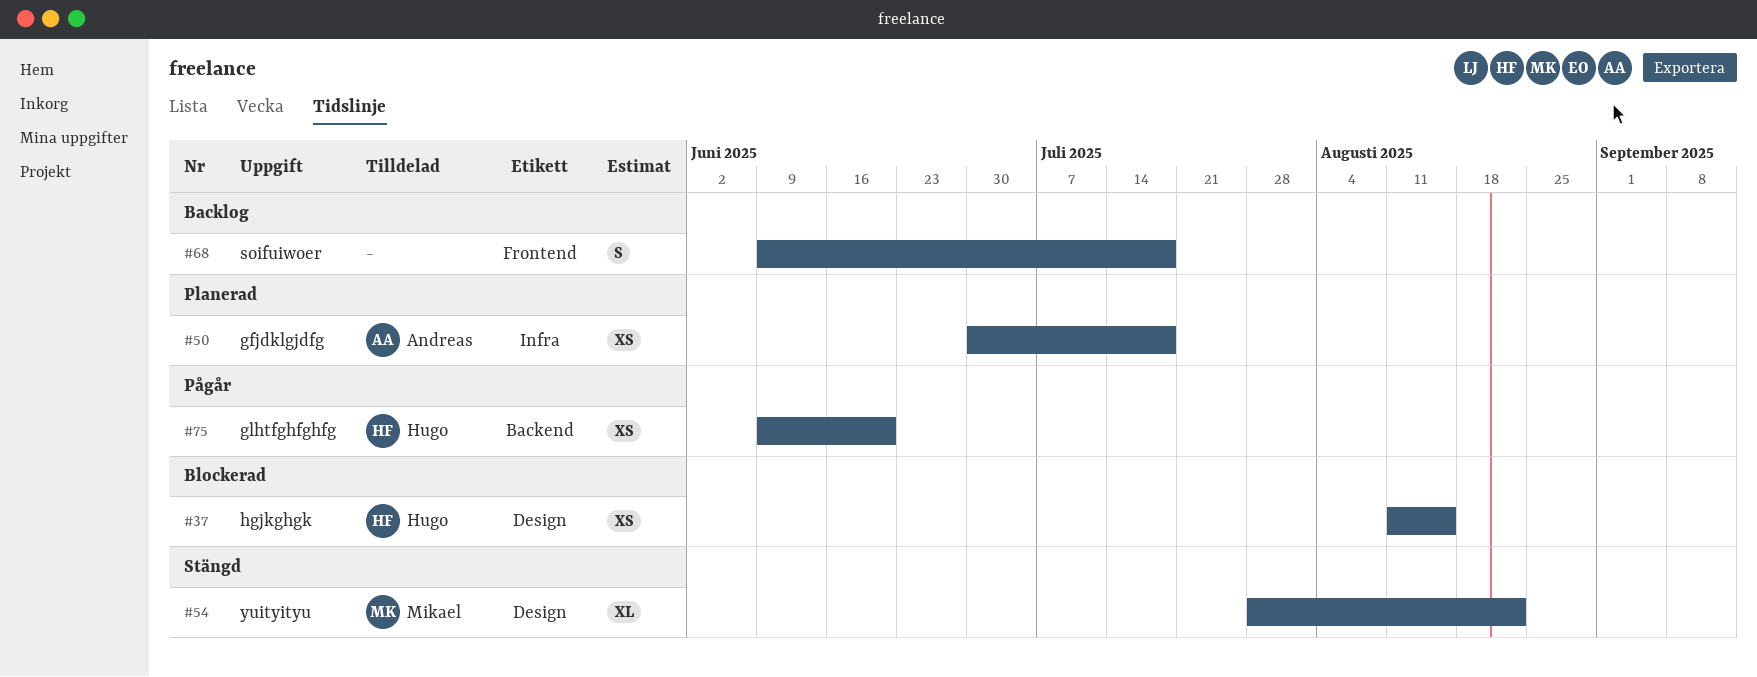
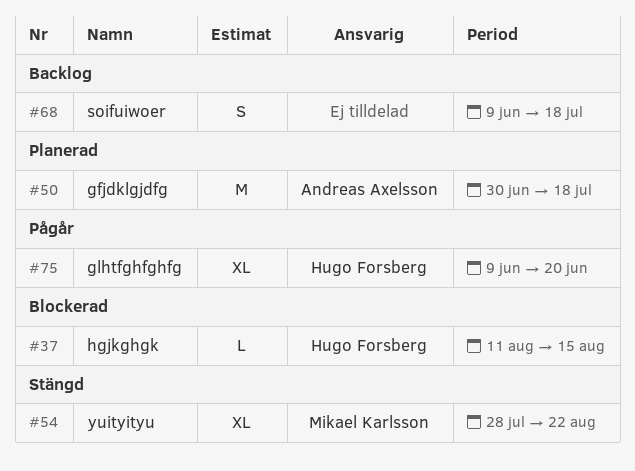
#37, estimate: XS -> L
#50, estimate: XS -> M
#75, estimate: XS -> XL

